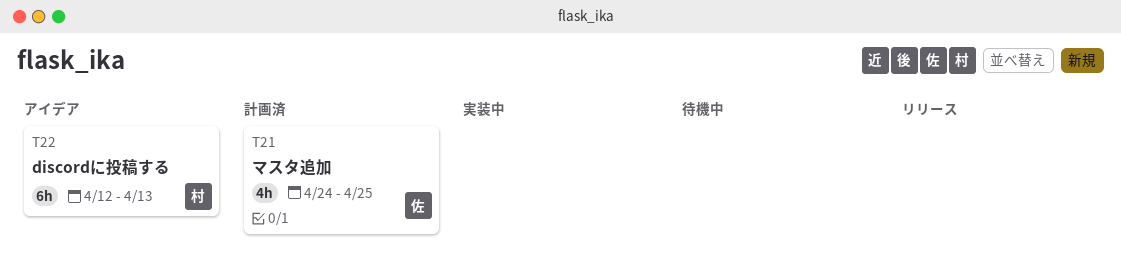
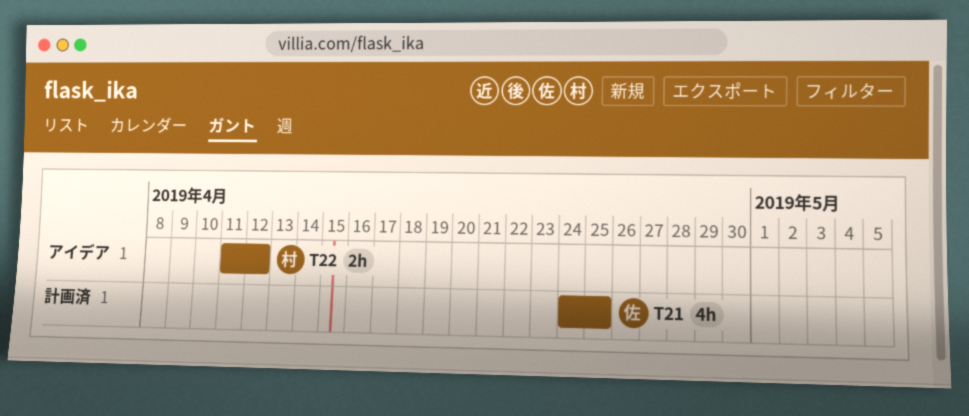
T22, estimate: 6h -> 2h
T22, start: Apr 12 -> Apr 11
T22, due: Apr 13 -> Apr 12

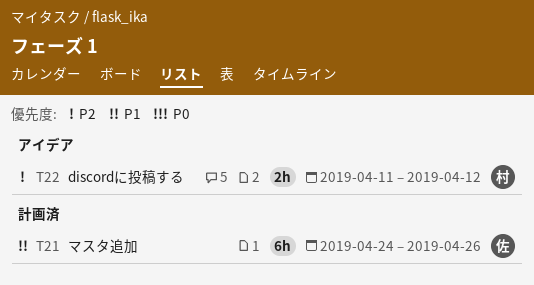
T21, estimate: 4h -> 6h
T21, due: Apr 25 -> Apr 26

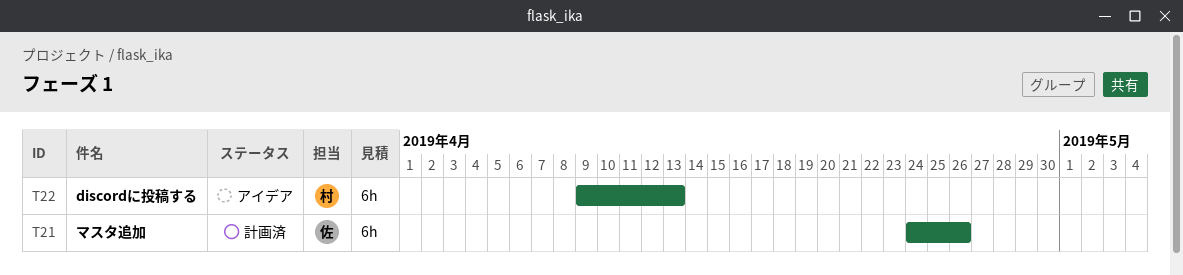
T22, estimate: 2h -> 6h
T22, start: Apr 11 -> Apr 9
T22, due: Apr 12 -> Apr 13

